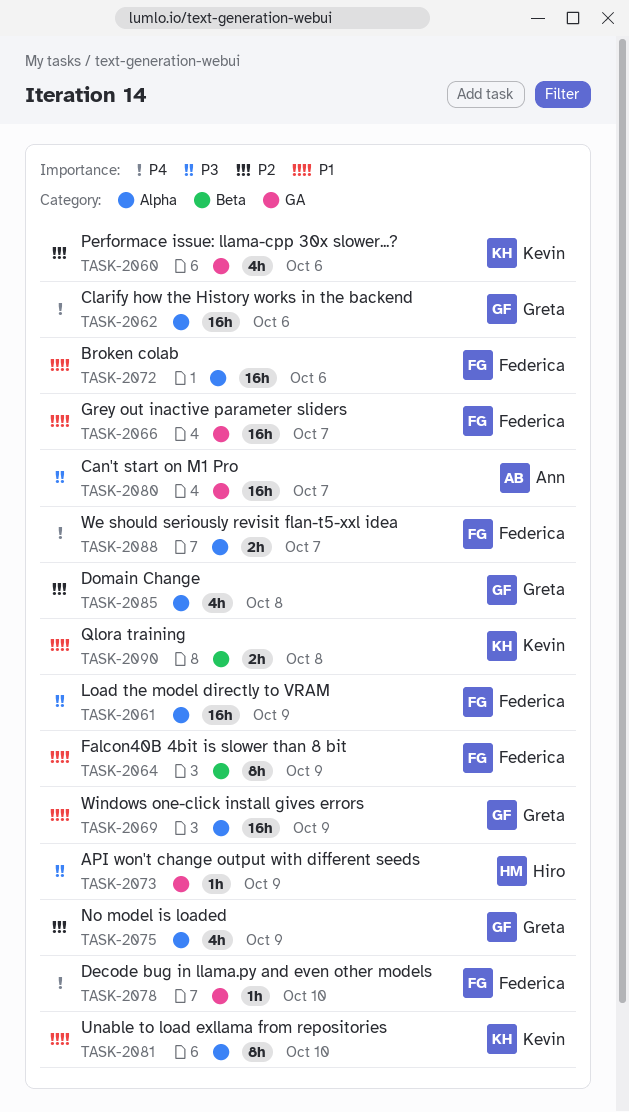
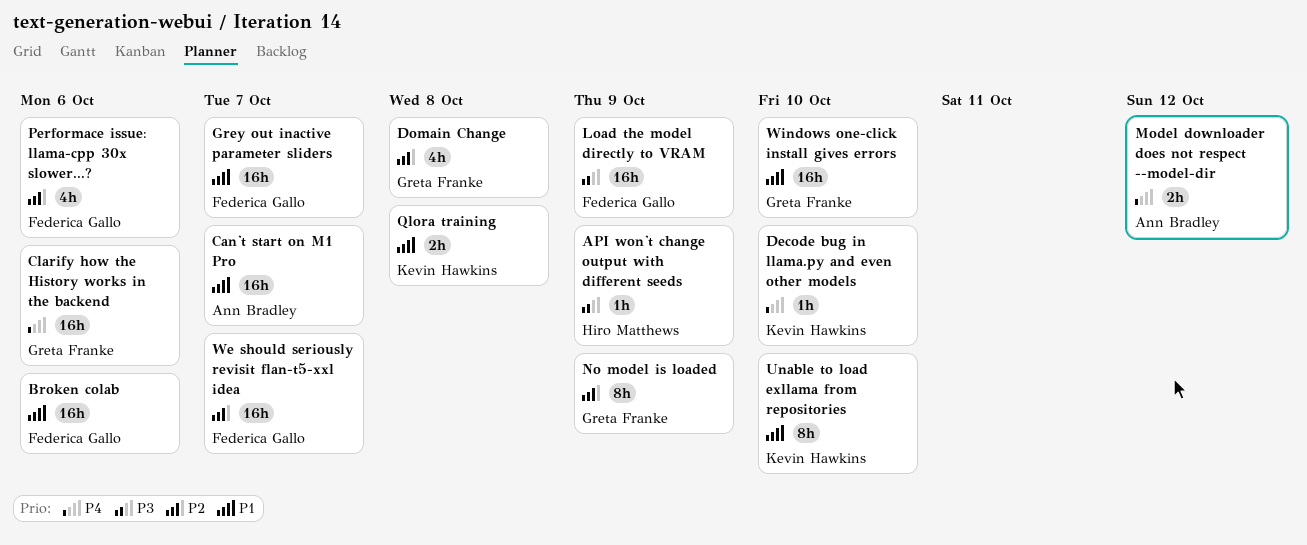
Can't start on M1 Pro, priority: P3 -> P1
Decode bug in llama.py and even other models, owner: Federica Gallo -> Kevin Hawkins
Falcon40B 4bit is slower than 8 bit: present -> none
Model downloader does not respect --model-dir: none -> present
No model is loaded, estimate: 4h -> 8h
Performace issue: llama-cpp 30x slower...?, owner: Kevin Hawkins -> Federica Gallo
We should seriously revisit flan-t5-xxl idea, priority: P4 -> P2
We should seriously revisit flan-t5-xxl idea, estimate: 2h -> 16h
Windows one-click install gives errors, due: Oct 9 -> Oct 10

